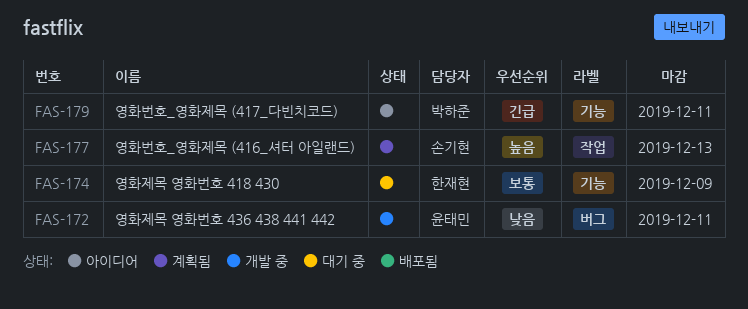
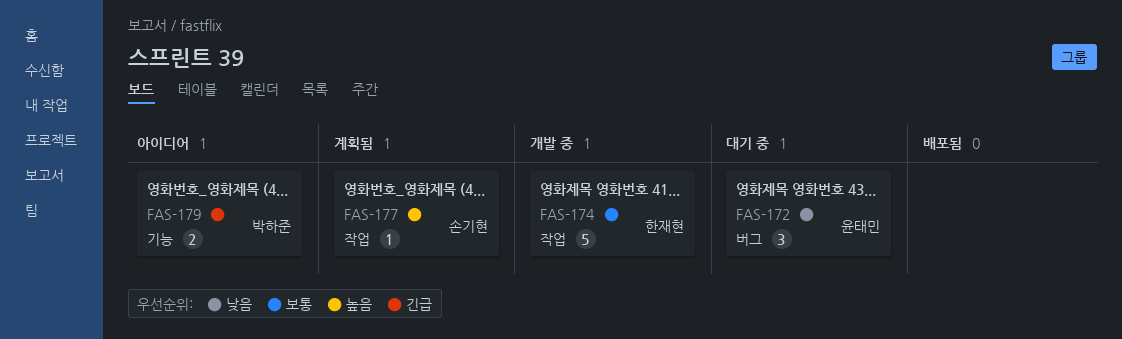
FAS-172, status: 개발 중 -> 대기 중
FAS-174, status: 대기 중 -> 개발 중
FAS-174, label: 기능 -> 작업

